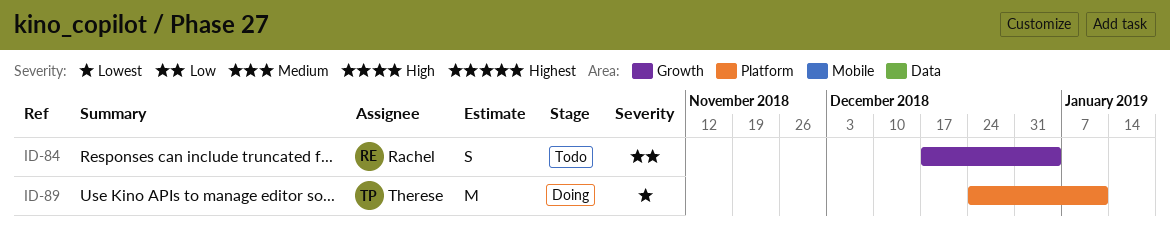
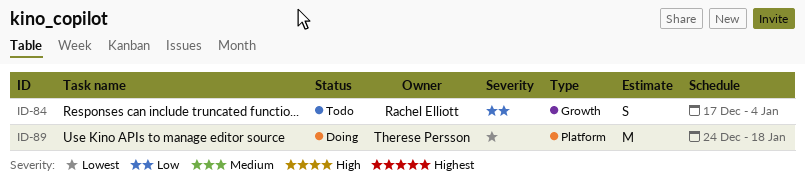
ID-89, due: Jan 11 -> Jan 18

